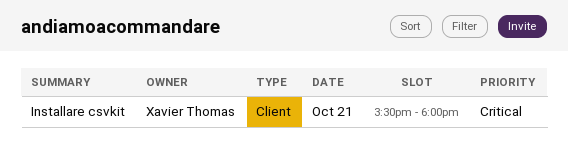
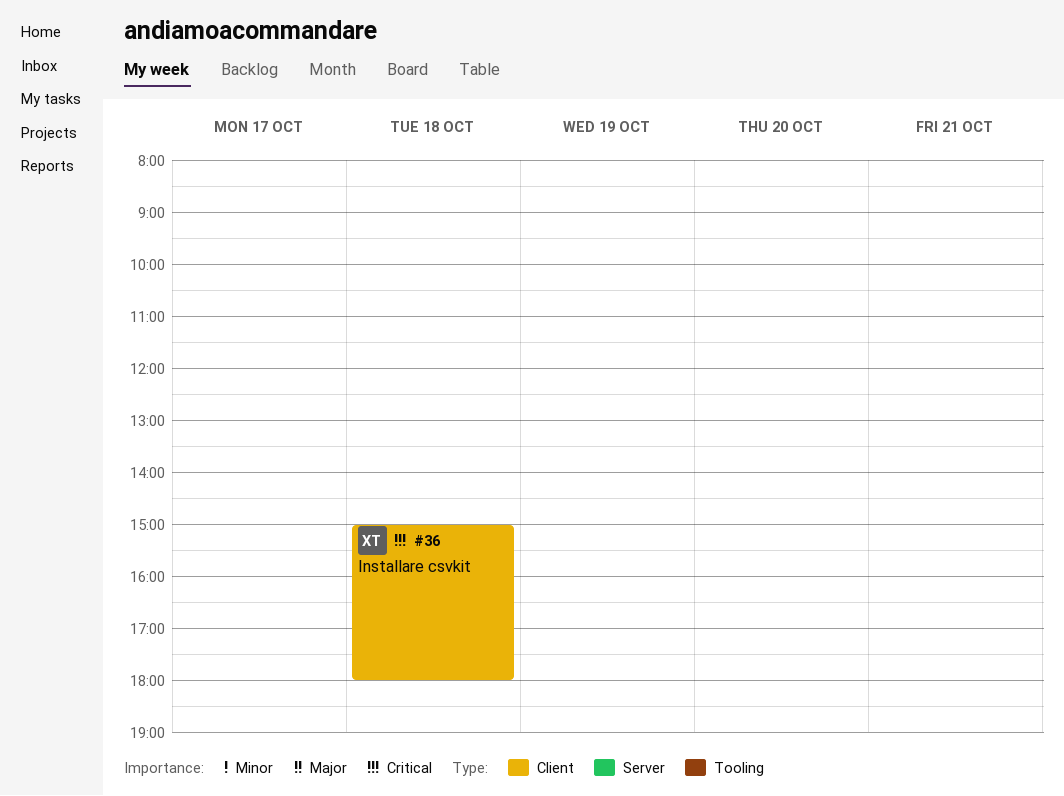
Installare csvkit, day: Oct 21 -> Oct 18
Installare csvkit, begins: 15:30 -> 15:00

